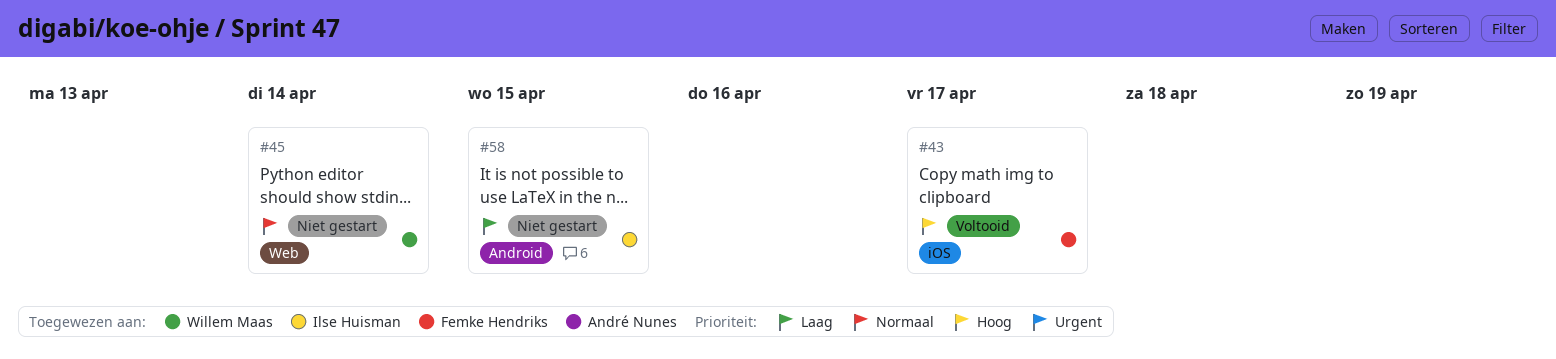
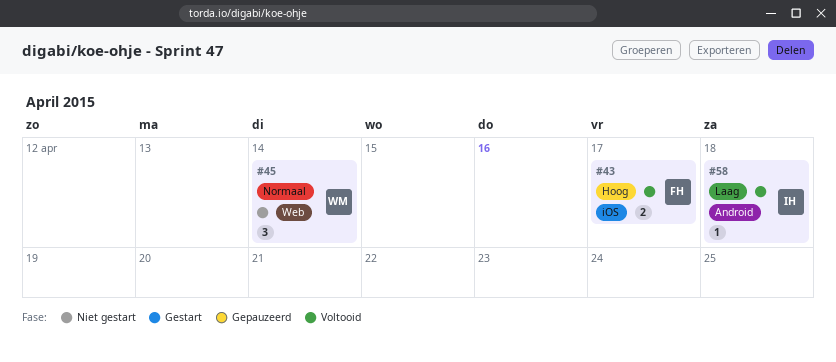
#58, status: Niet gestart -> Voltooid
#58, due: Apr 15 -> Apr 18

